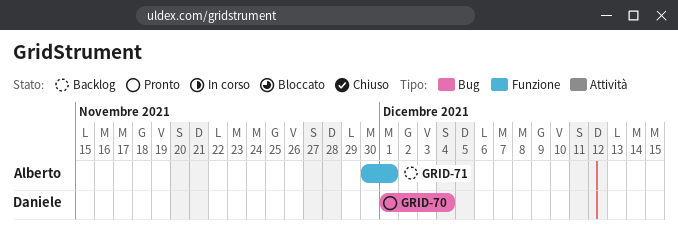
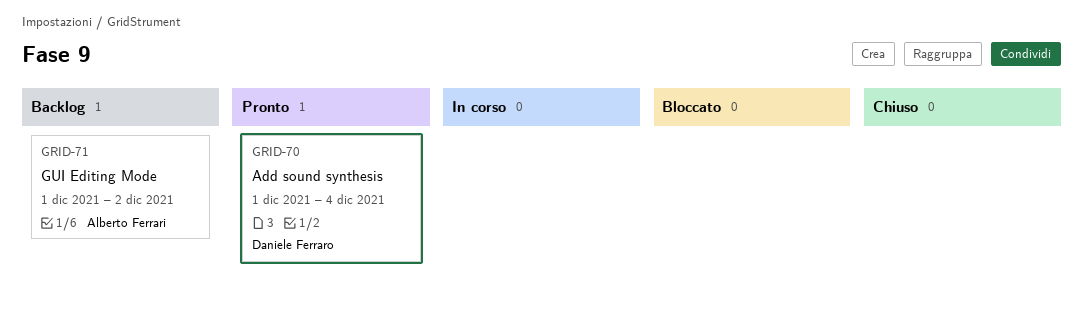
GRID-71, start: Nov 30 -> Dec 1
GRID-71, due: Dec 1 -> Dec 2

